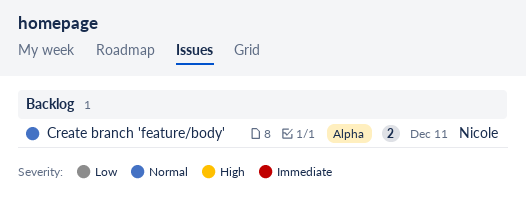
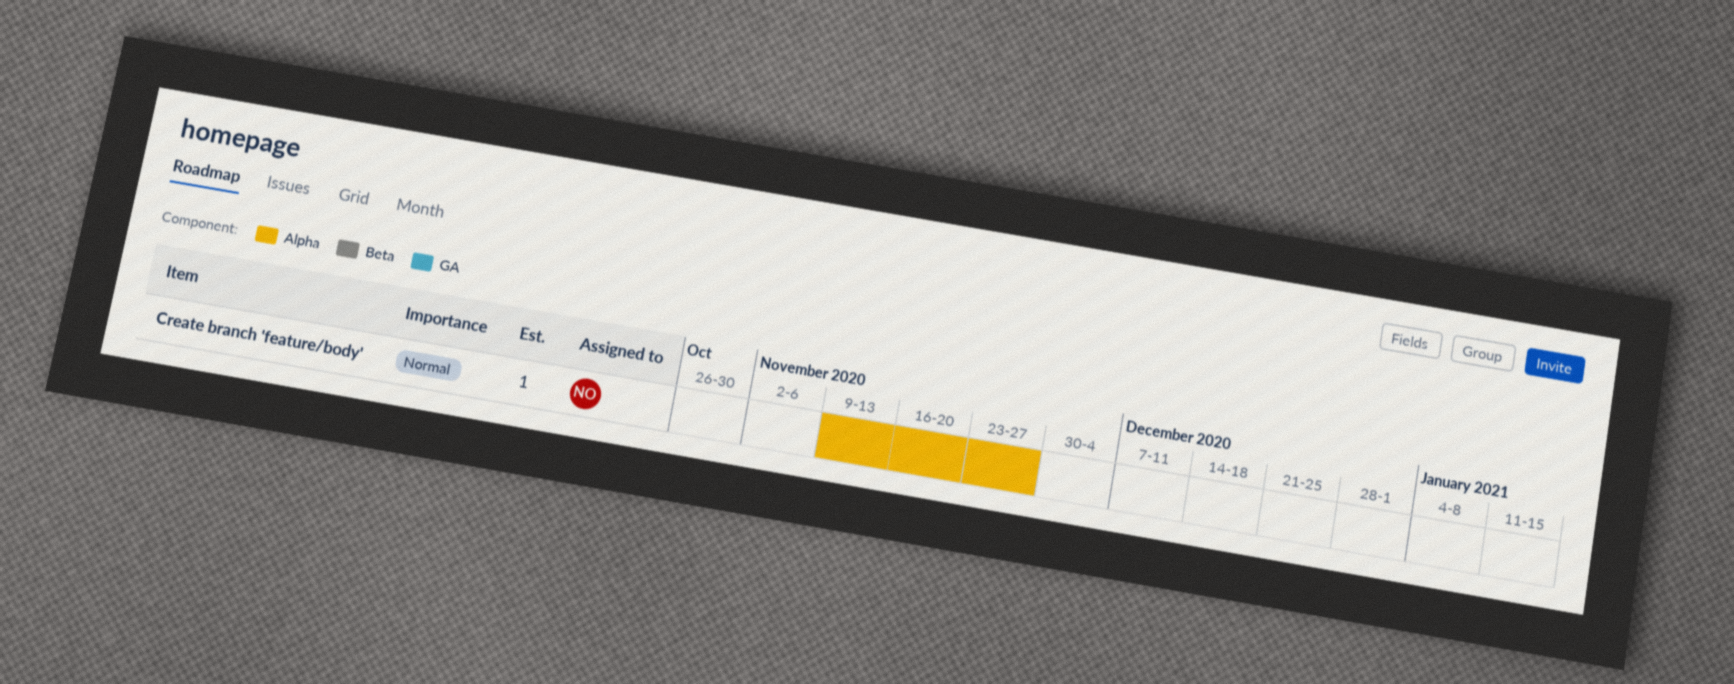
Create branch 'feature/body', estimate: 2 -> 1
Create branch 'feature/body', due: Dec 11 -> Nov 27

